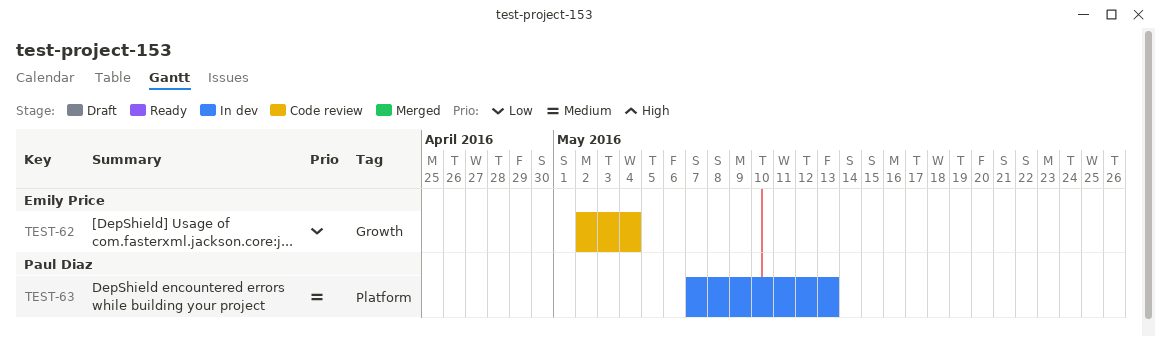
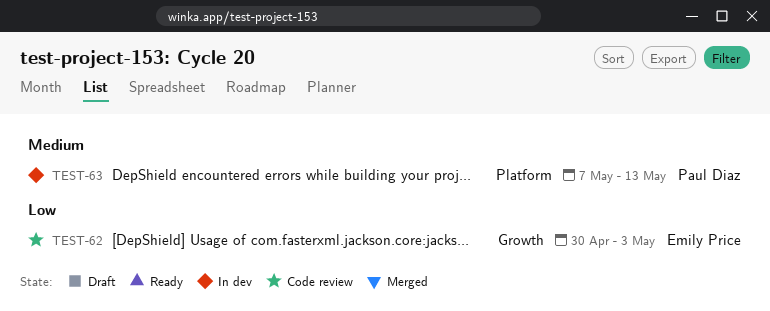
TEST-62, start: May 2 -> Apr 30
TEST-62, due: May 4 -> May 3

